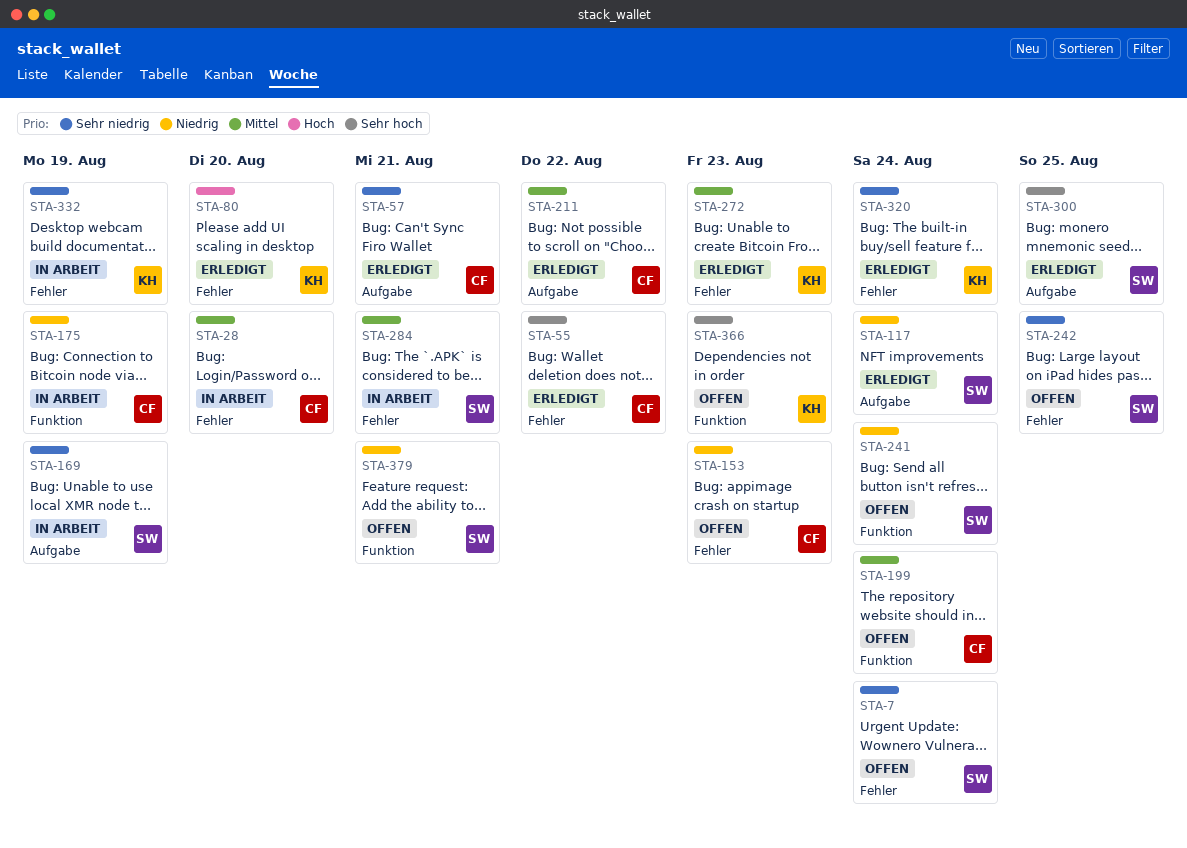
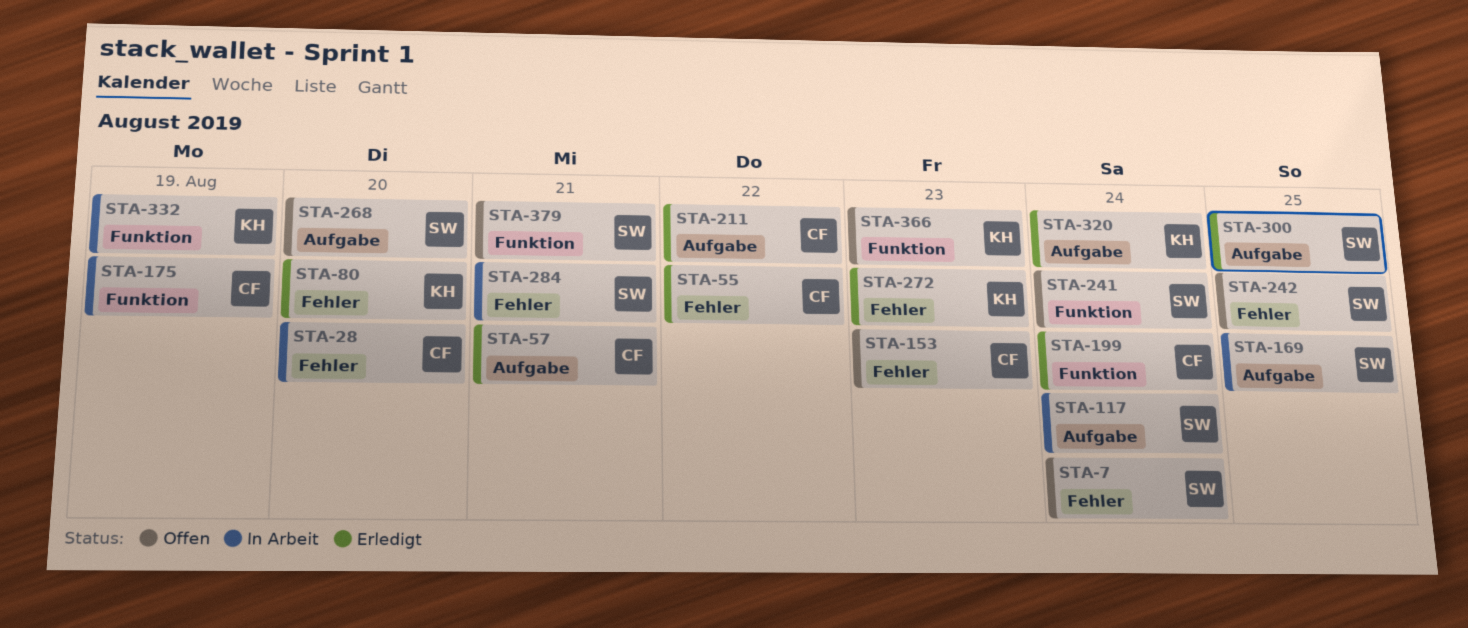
STA-117, status: Erledigt -> In Arbeit
STA-169, due: Aug 19 -> Aug 25
STA-199, status: Offen -> Erledigt
STA-268: none -> present
STA-320, label: Fehler -> Aufgabe
STA-332, label: Fehler -> Funktion

